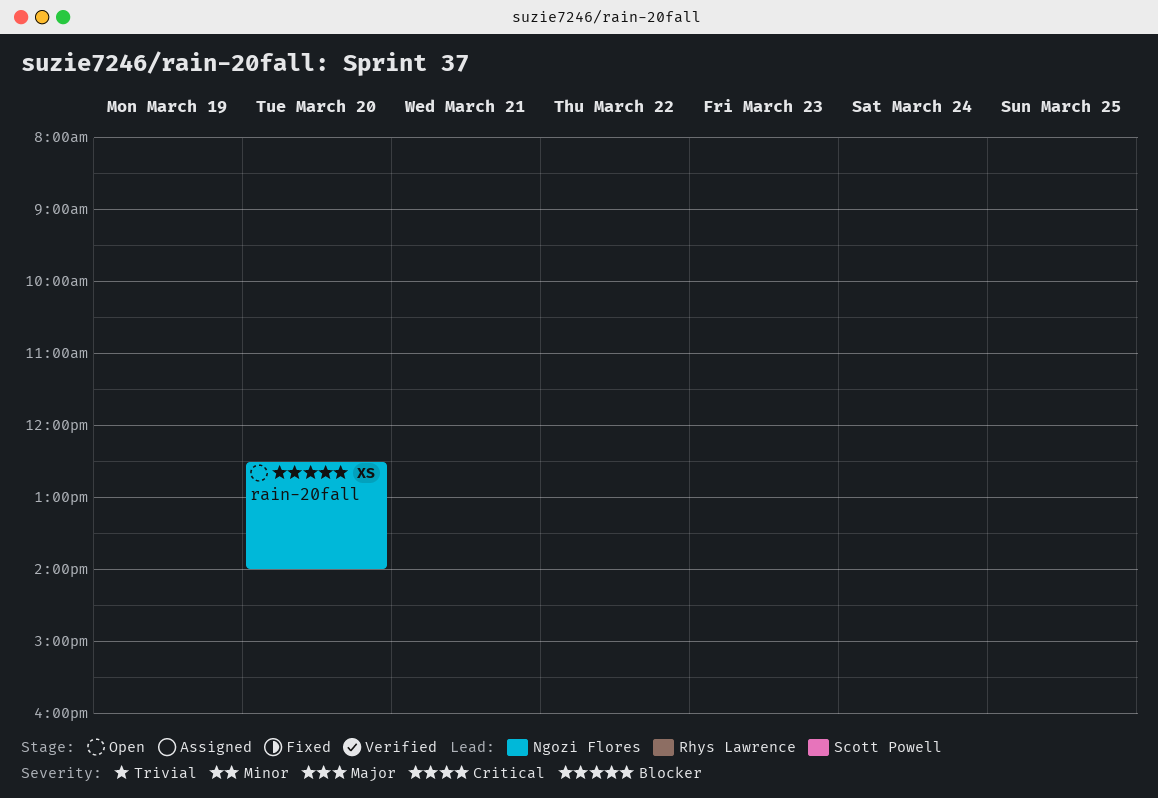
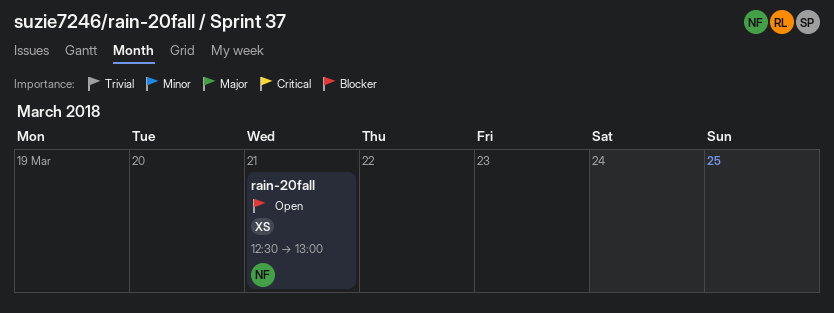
rain-20fall, day: Mar 20 -> Mar 21
rain-20fall, ends: 14:00 -> 13:00

